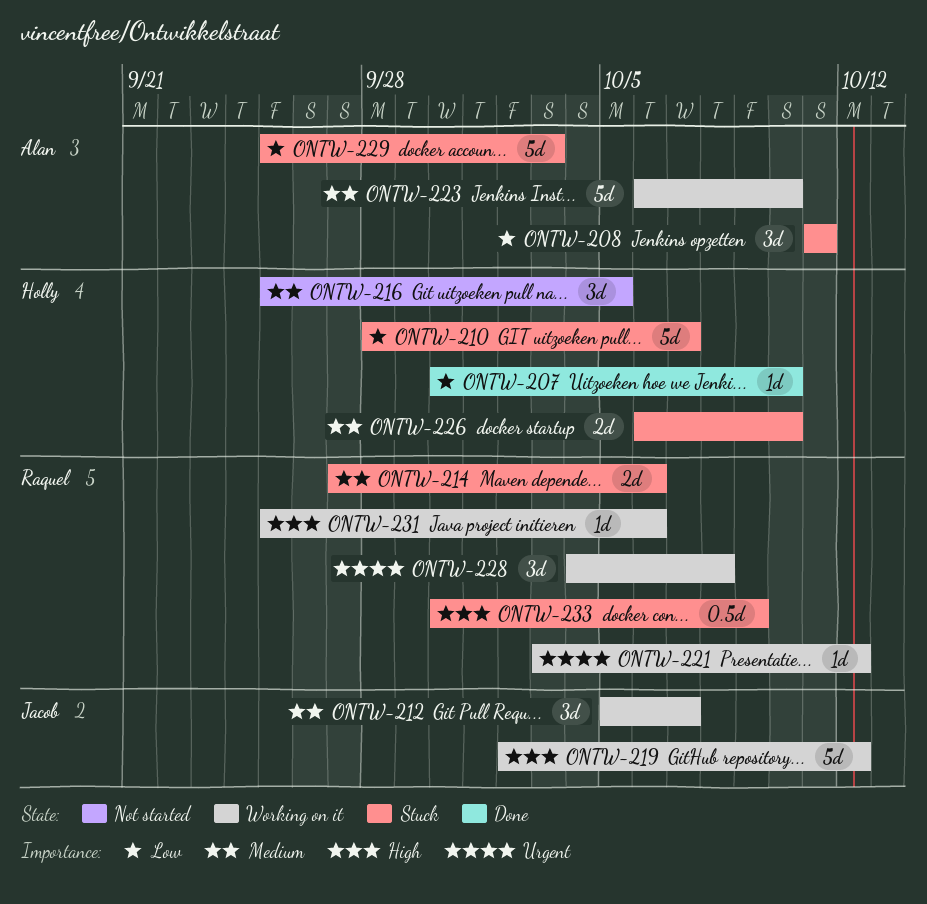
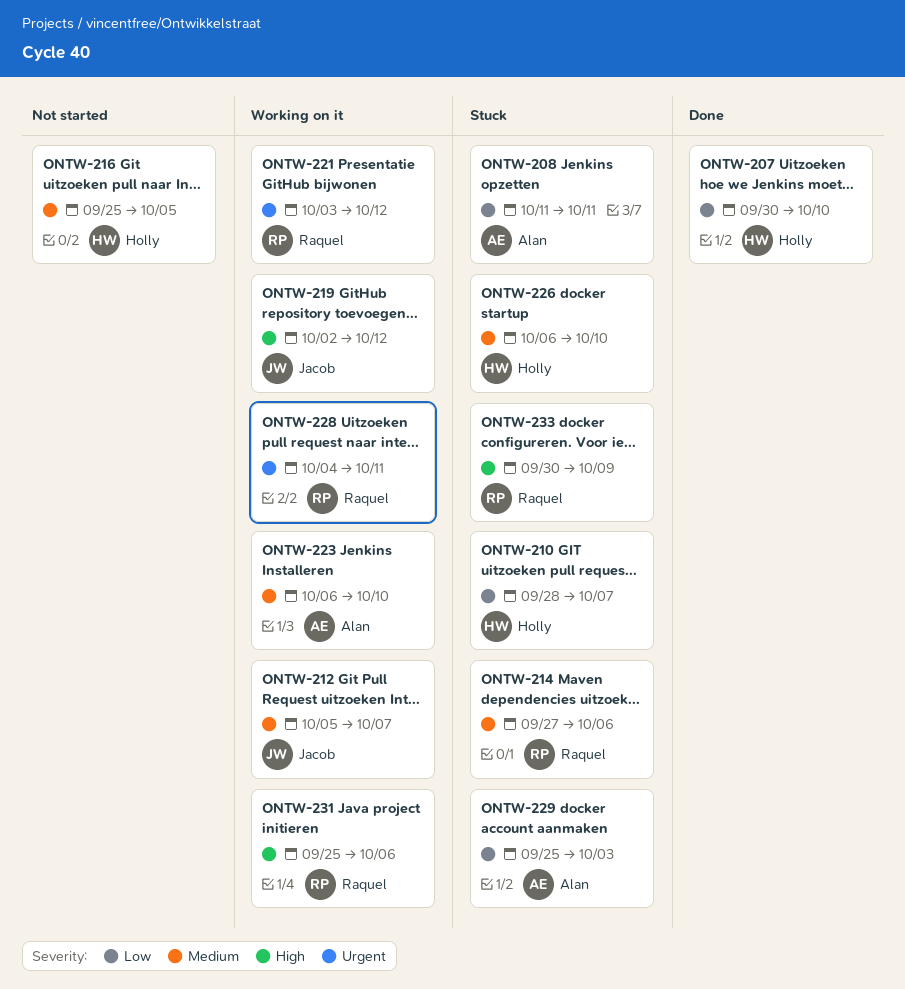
ONTW-228, due: Oct 8 -> Oct 11

